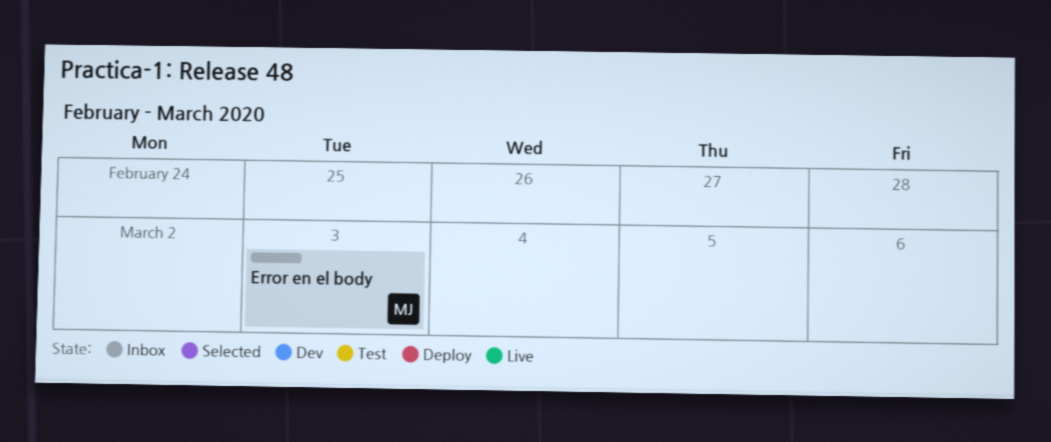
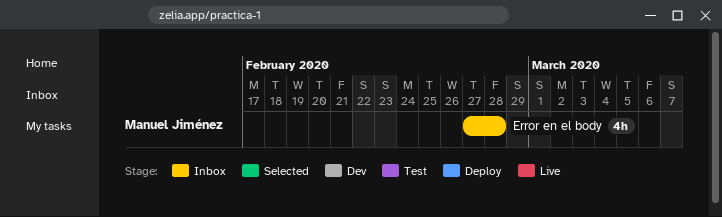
Error en el body, due: Mar 3 -> Feb 28

